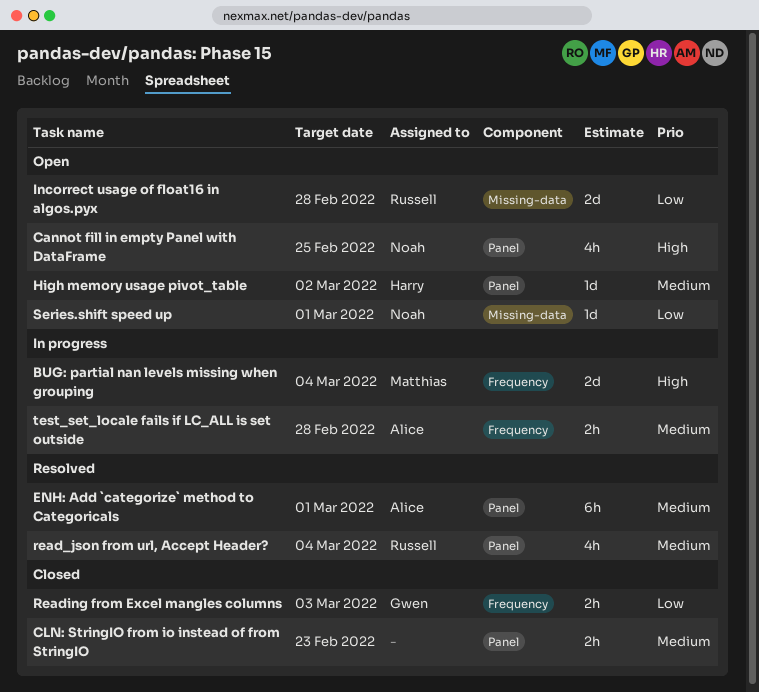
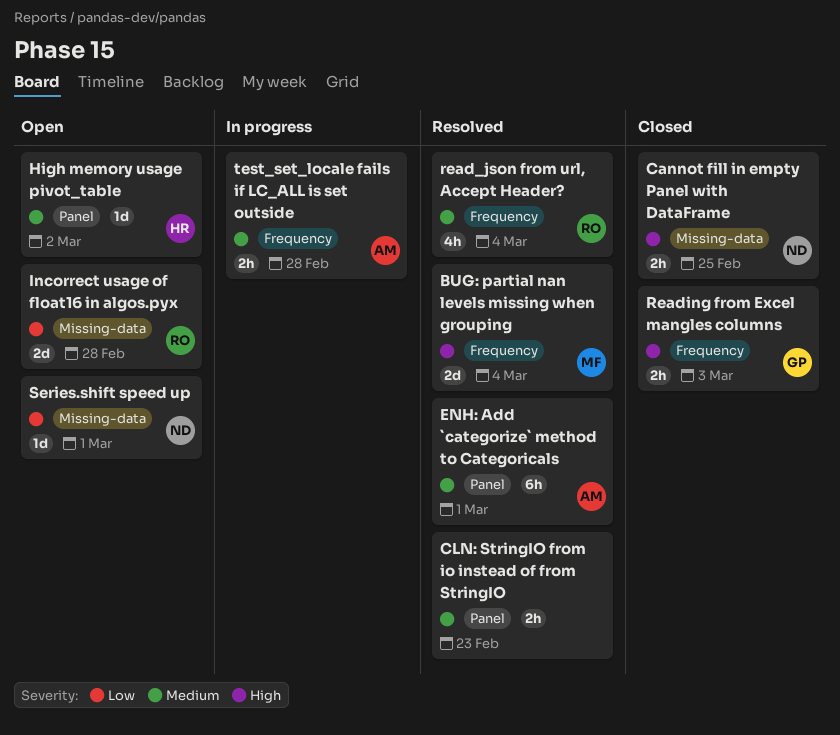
BUG: partial nan levels missing when grouping, status: In progress -> Resolved
Cannot fill in empty Panel with DataFrame, status: Open -> Closed
Cannot fill in empty Panel with DataFrame, label: Panel -> Missing-data
Cannot fill in empty Panel with DataFrame, estimate: 4h -> 2h
CLN: StringIO from io instead of from StringIO, status: Closed -> Resolved
read_json from url, Accept Header?, label: Panel -> Frequency
Reading from Excel mangles columns, priority: Low -> High

